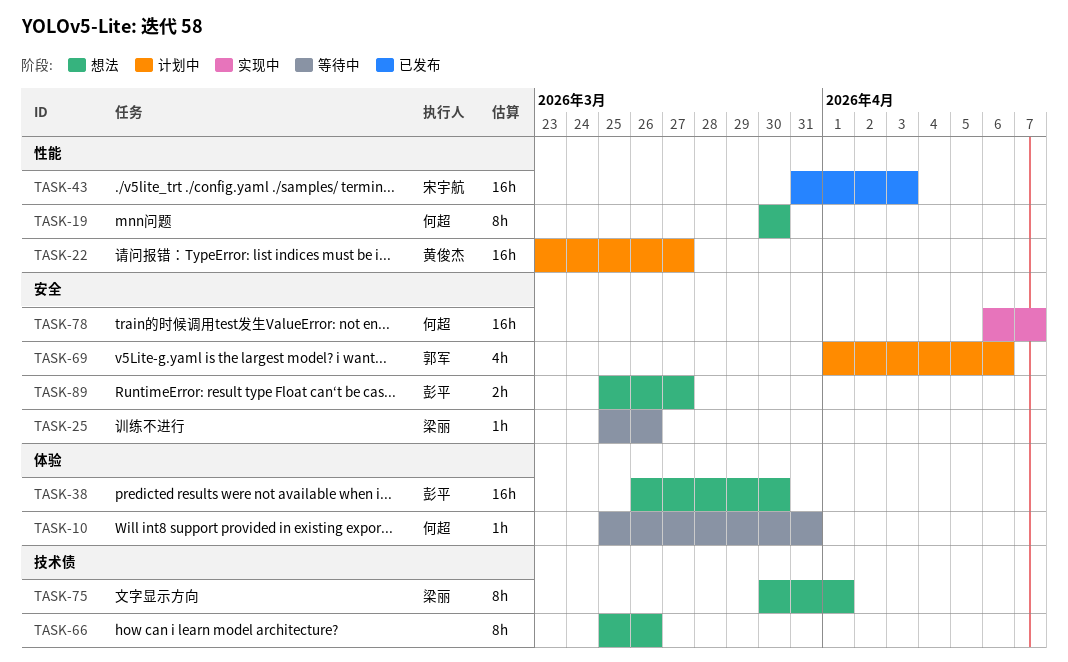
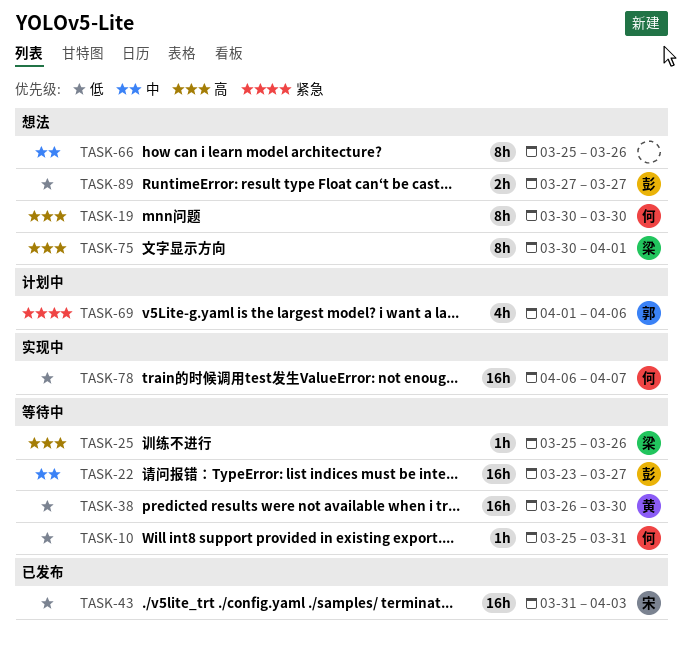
TASK-22, status: 计划中 -> 等待中
TASK-22, owner: 黄俊杰 -> 彭平
TASK-38, status: 想法 -> 等待中
TASK-38, owner: 彭平 -> 黄俊杰
TASK-89, start: Mar 25 -> Mar 27

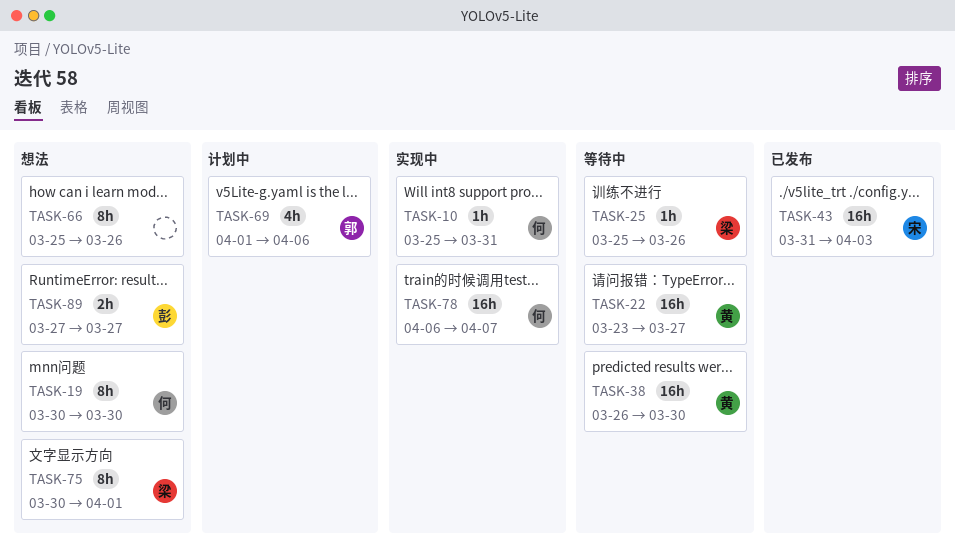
TASK-10, status: 等待中 -> 实现中
TASK-22, owner: 彭 -> 黄

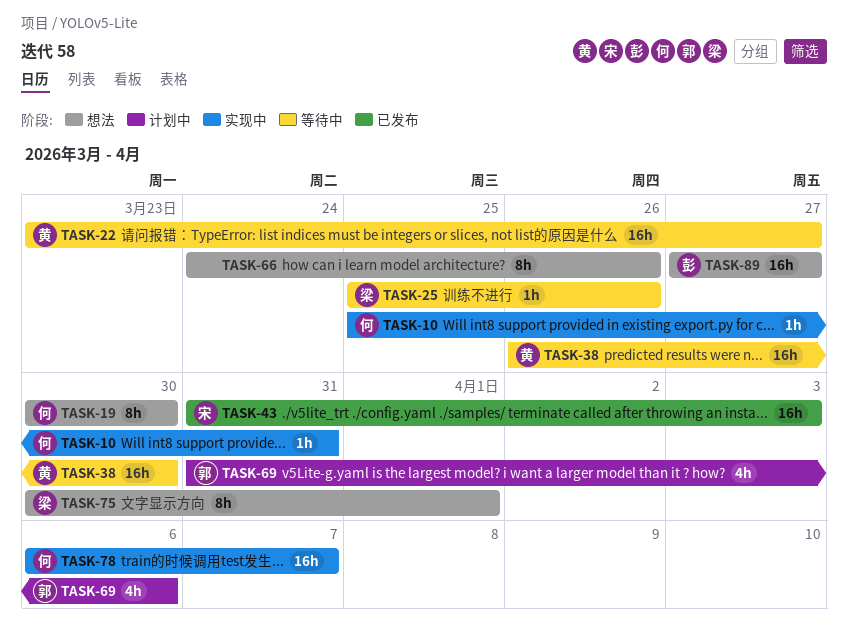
TASK-66, start: Mar 25 -> Mar 24
TASK-69, start: Apr 1 -> Mar 31
TASK-89, estimate: 2h -> 16h

